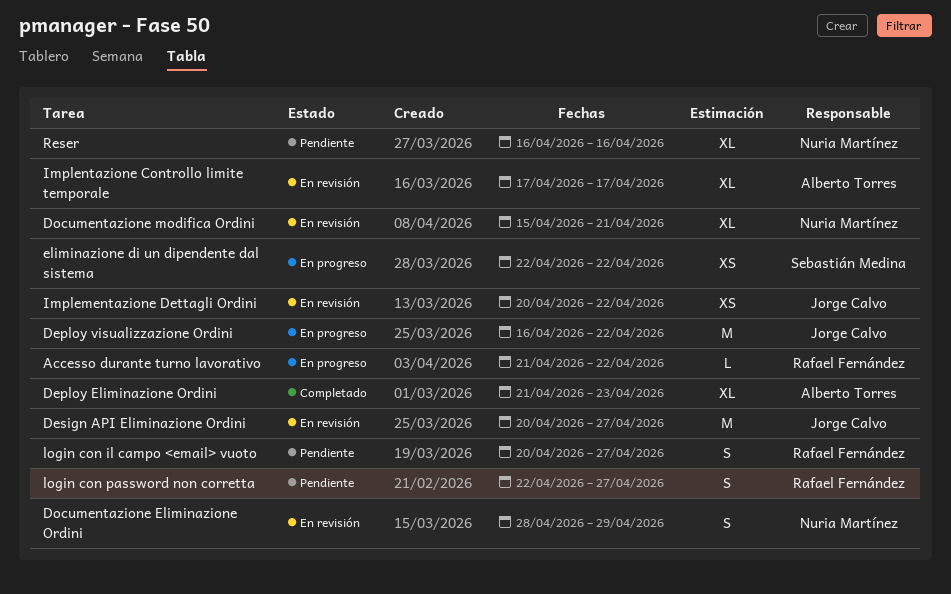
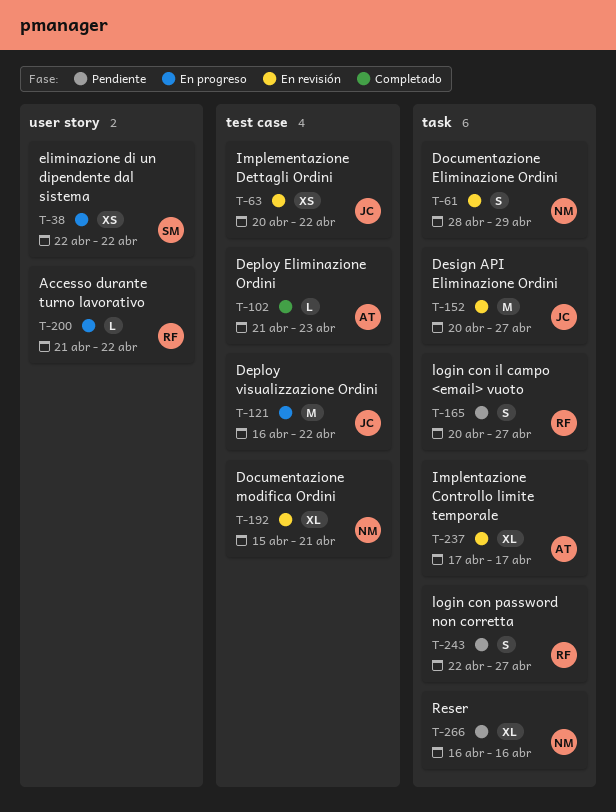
Deploy Eliminazione Ordini, estimate: XL -> L

